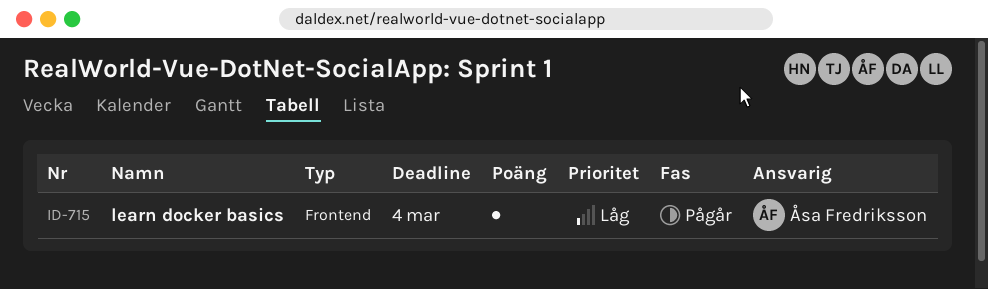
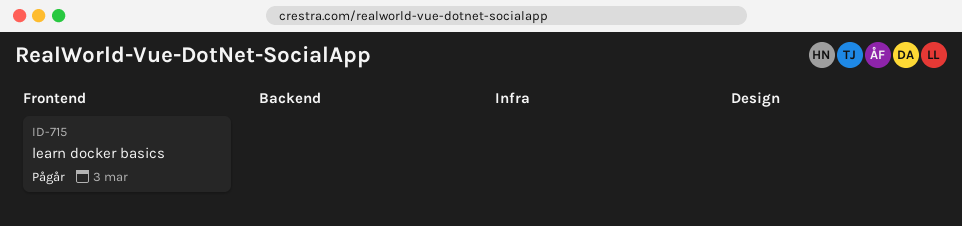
ID-715, due: Mar 4 -> Mar 3

